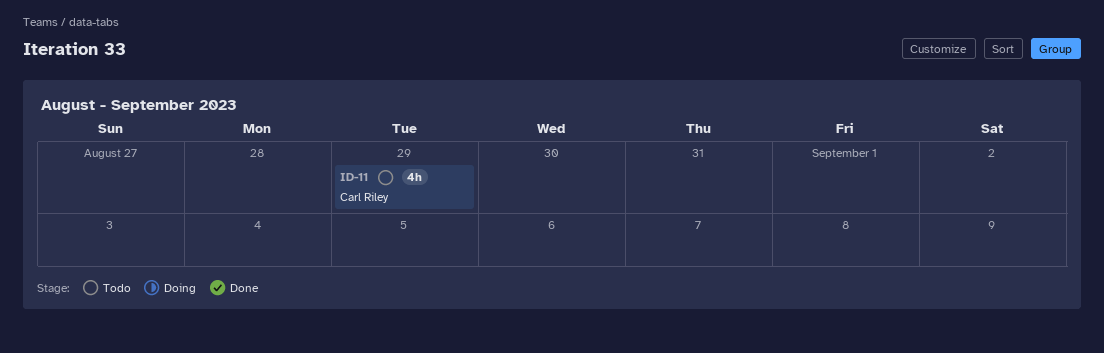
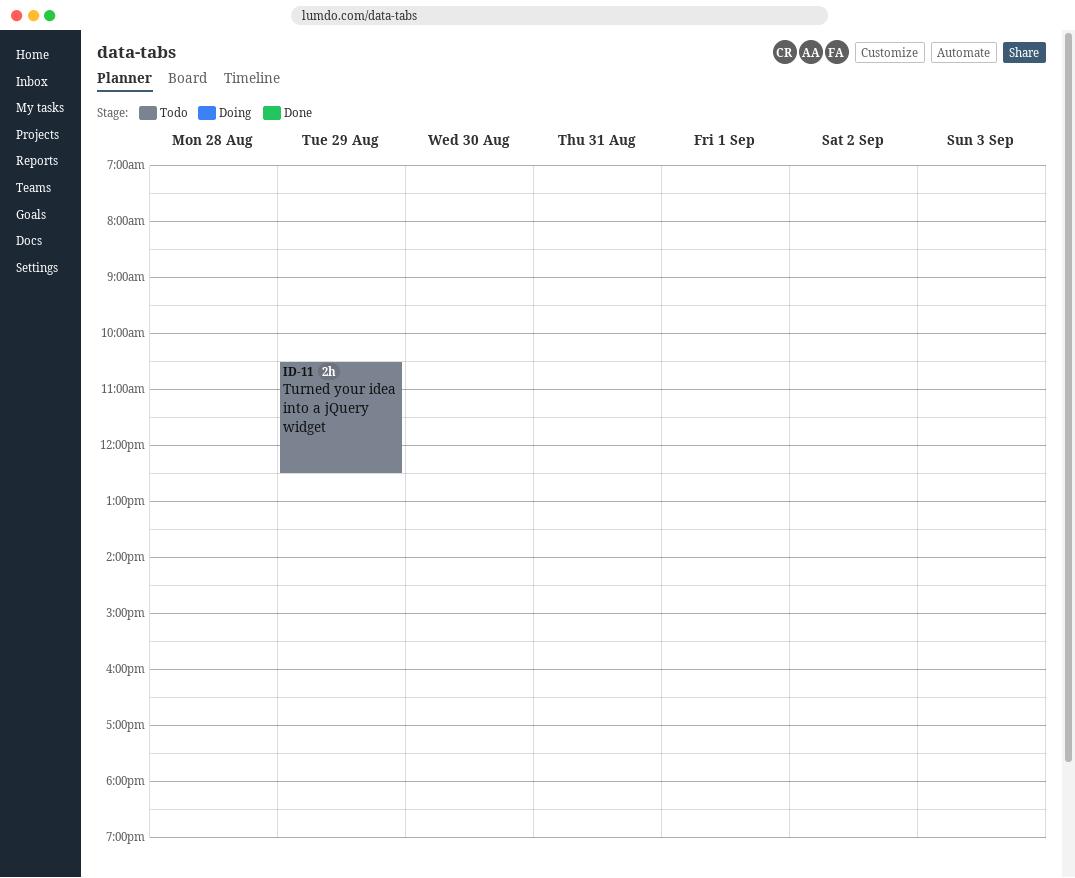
ID-11, estimate: 4h -> 2h

